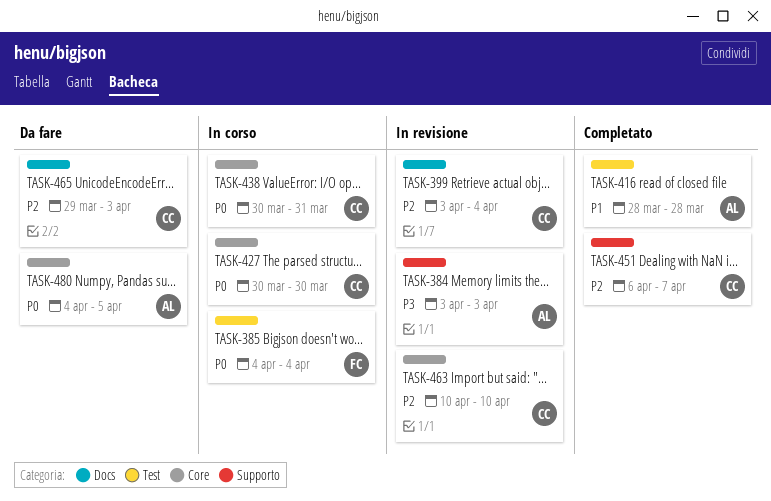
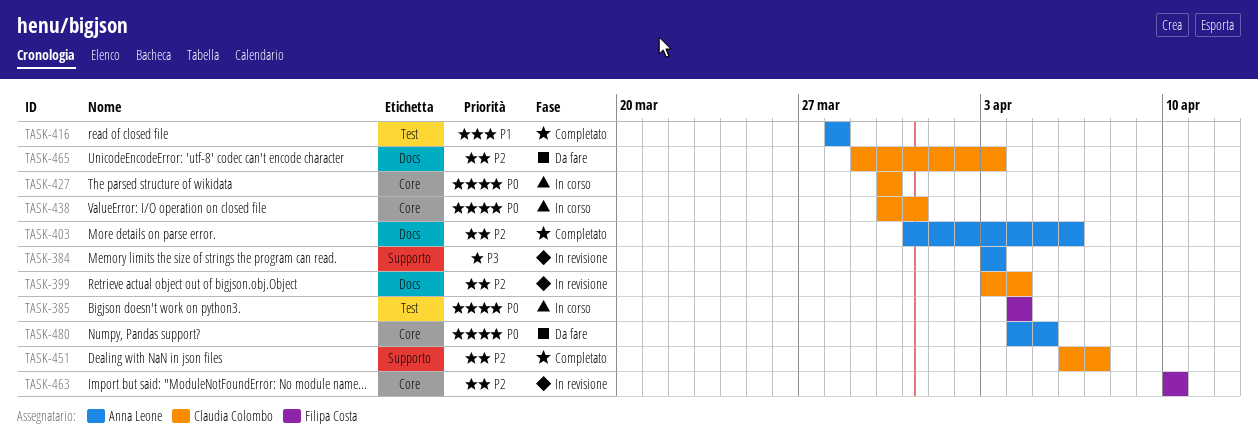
TASK-403: none -> present
TASK-463, owner: Claudia Colombo -> Filipa Costa

